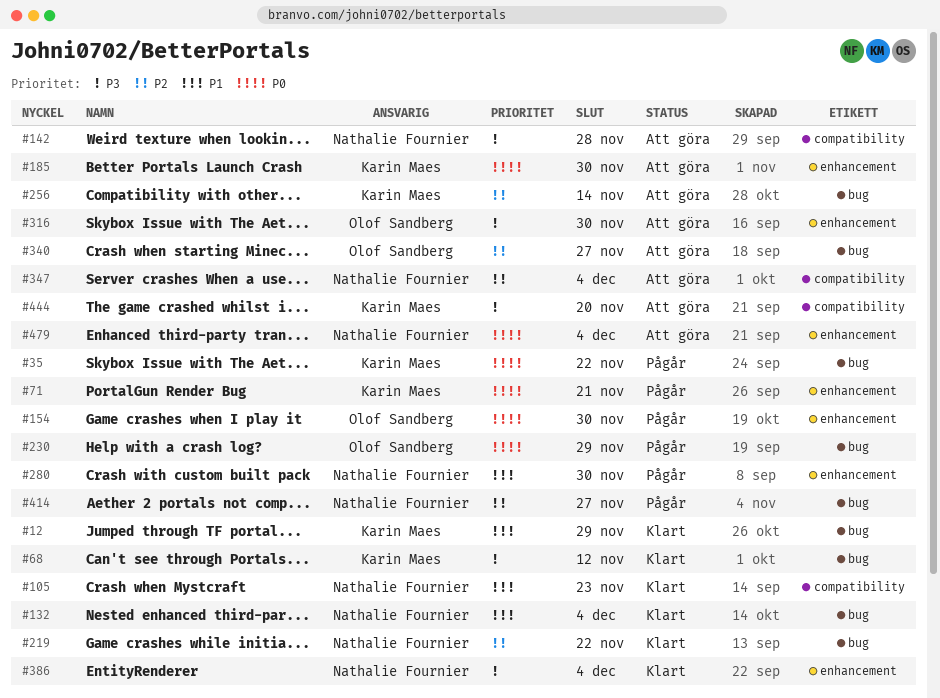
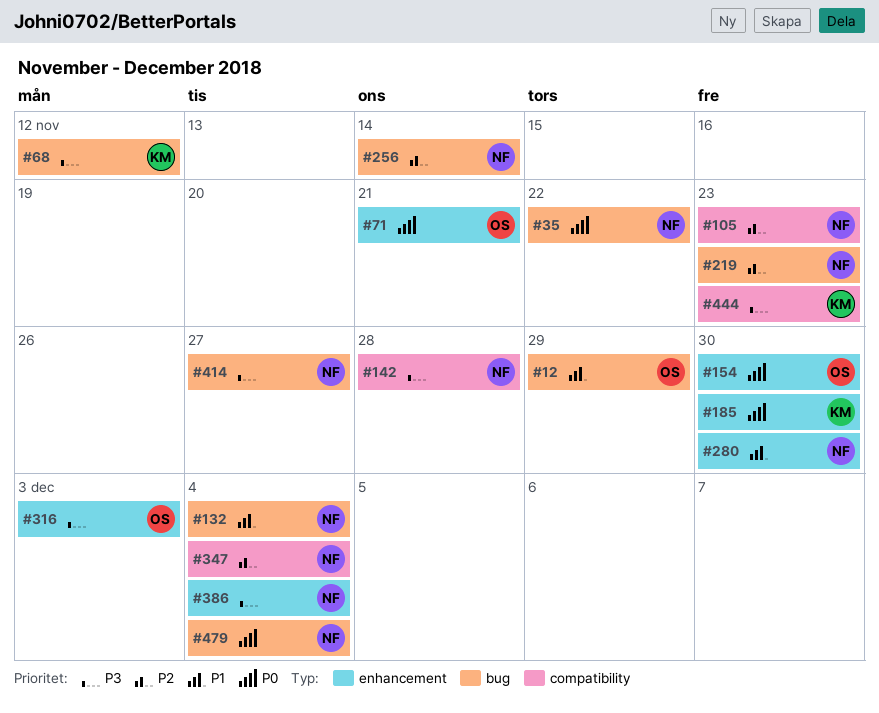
#12, owner: Karin Maes -> Olof Sandberg
#35, owner: Karin Maes -> Nathalie Fournier
#71, owner: Karin Maes -> Olof Sandberg
#105, priority: P1 -> P2
#219, due: Nov 22 -> Nov 23
#230: present -> none
#256, owner: Karin Maes -> Nathalie Fournier
#316, due: Nov 30 -> Dec 3
#340: present -> none
#414, priority: P2 -> P3
#444, due: Nov 20 -> Nov 23
#479, label: enhancement -> bug

